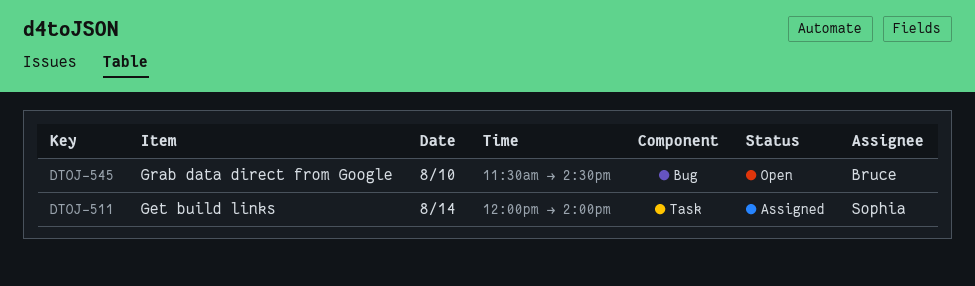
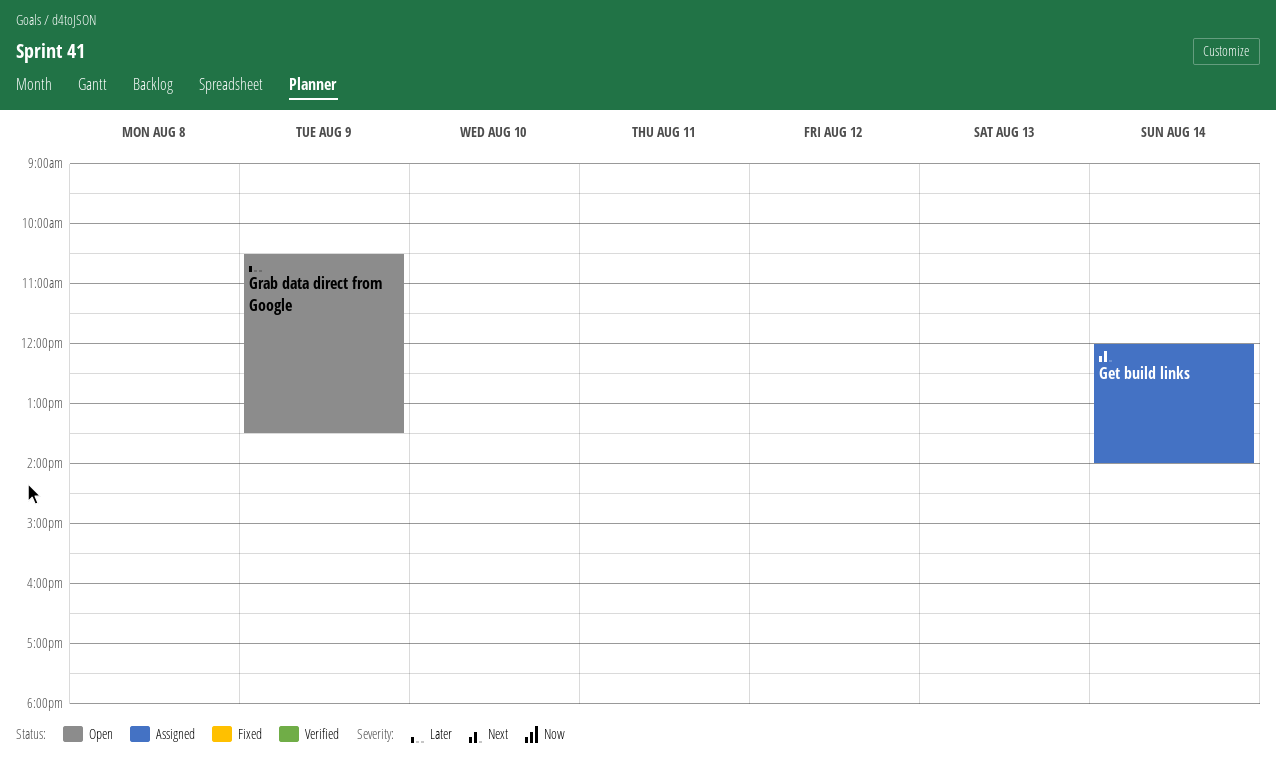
Grab data direct from Google, day: Aug 10 -> Aug 9
Grab data direct from Google, begins: 11:30 -> 10:30
Grab data direct from Google, ends: 14:30 -> 13:30

